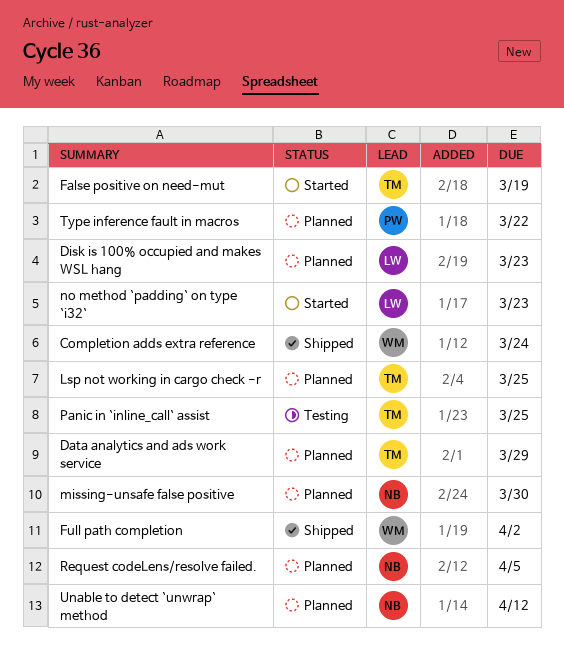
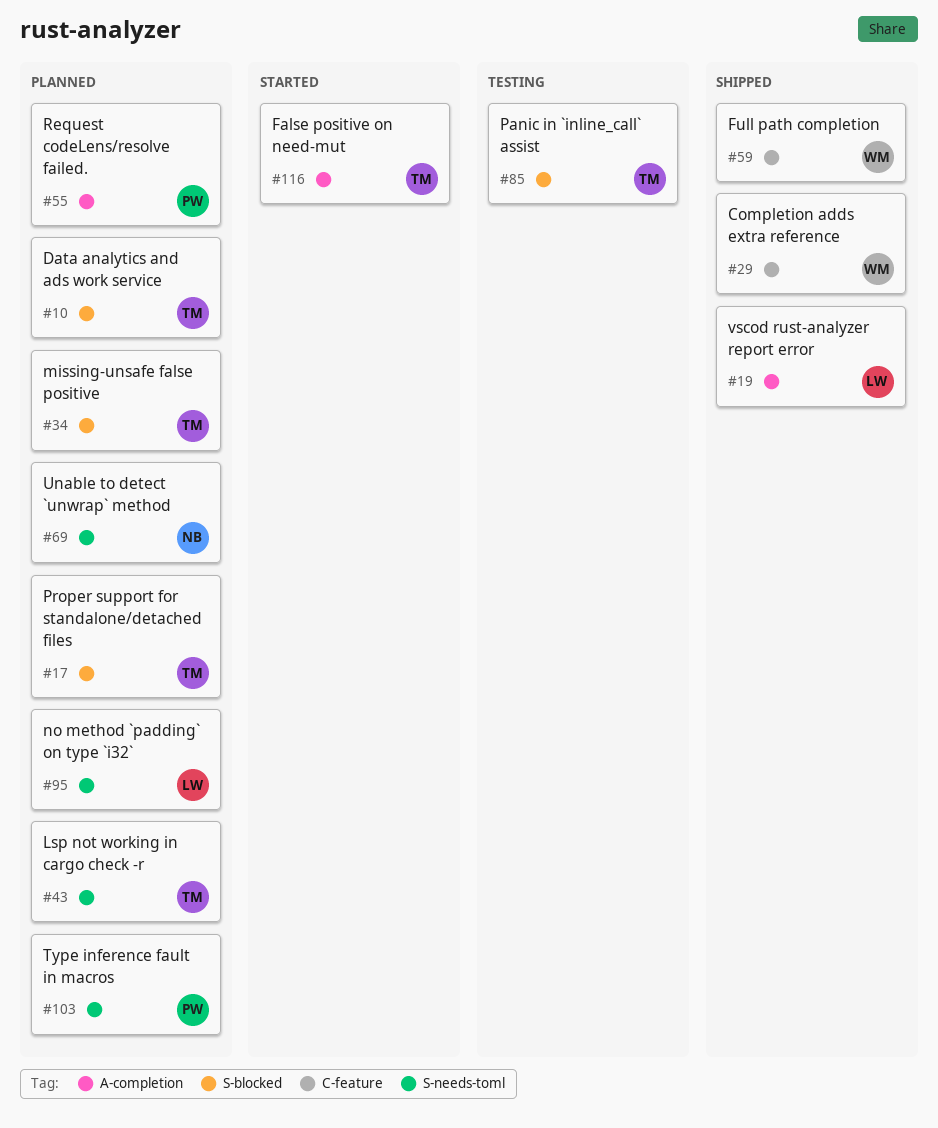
Disk is 100% occupied and makes WSL hang: present -> none
missing-unsafe false positive, owner: NB -> TM
no method `padding` on type `i32`, status: Started -> Planned
Proper support for standalone/detached files: none -> present
Request codeLens/resolve failed., owner: NB -> PW
vscod rust-analyzer report error: none -> present

